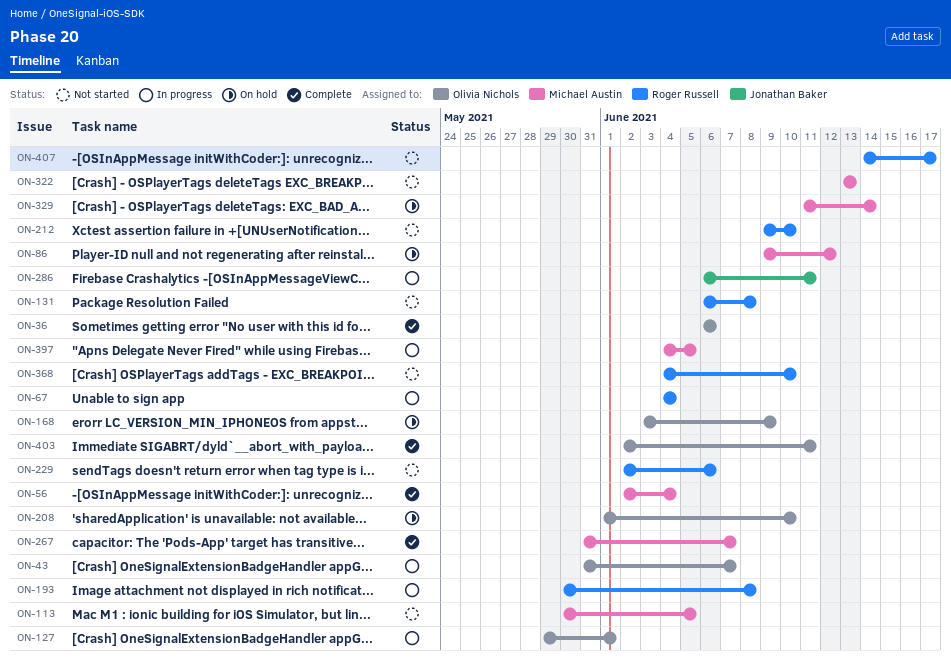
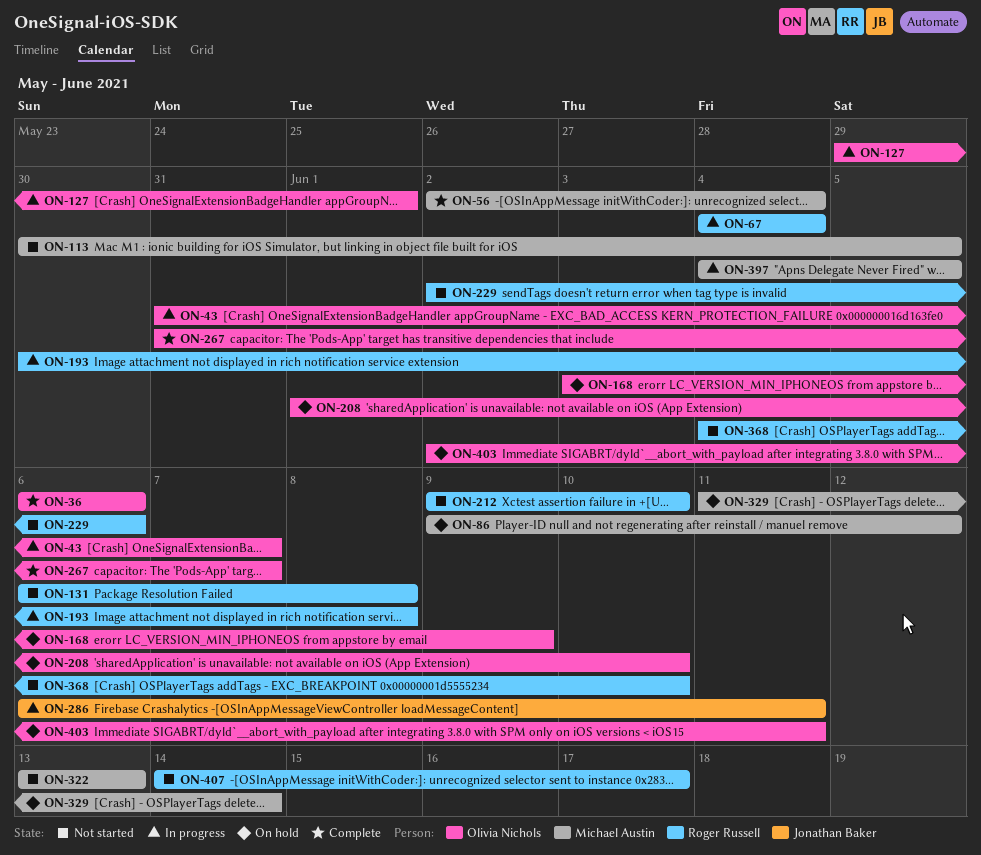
ON-267, owner: Michael Austin -> Olivia Nichols
ON-403, status: Complete -> On hold

